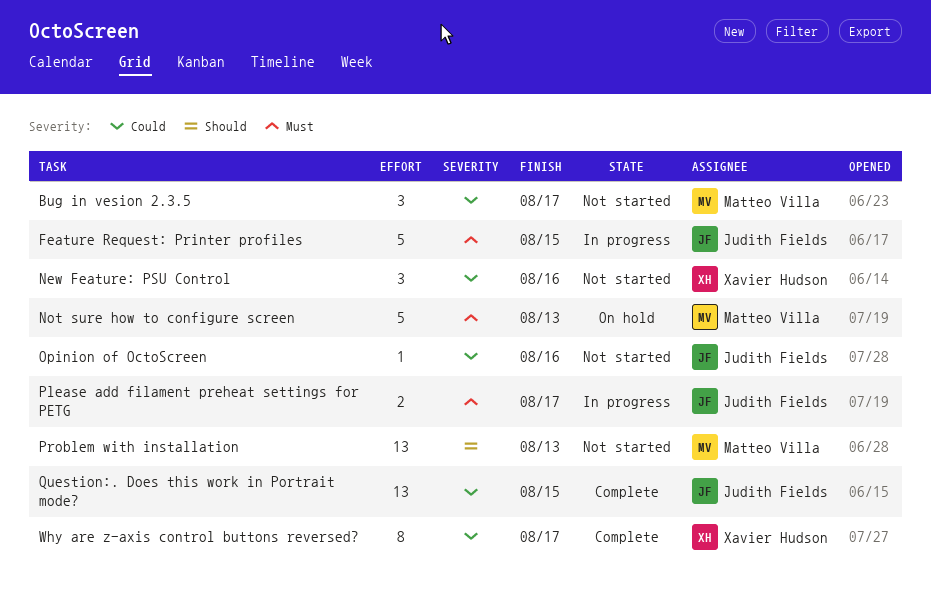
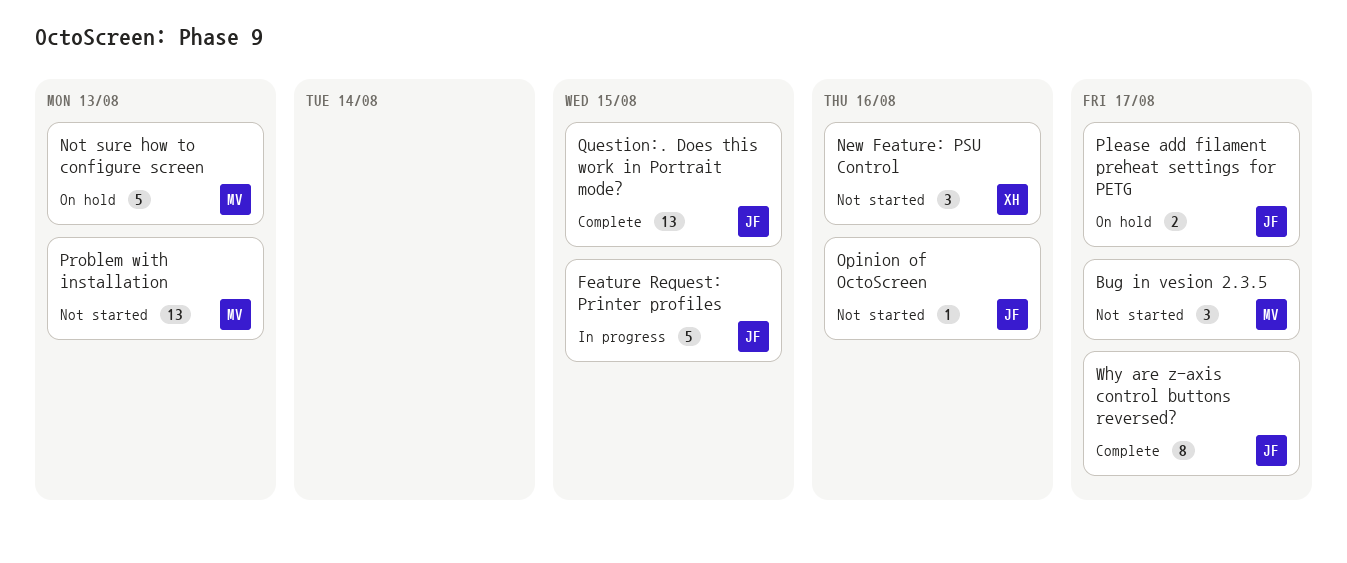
Please add filament preheat settings for PETG, status: In progress -> On hold
Why are z-axis control buttons reversed?, owner: Xavier Hudson -> Judith Fields

